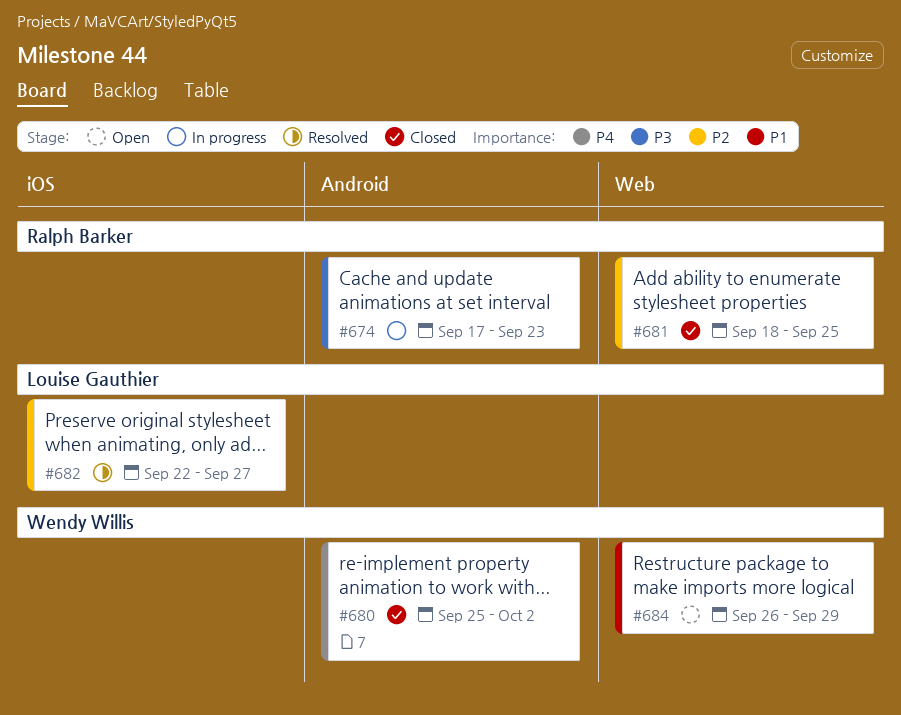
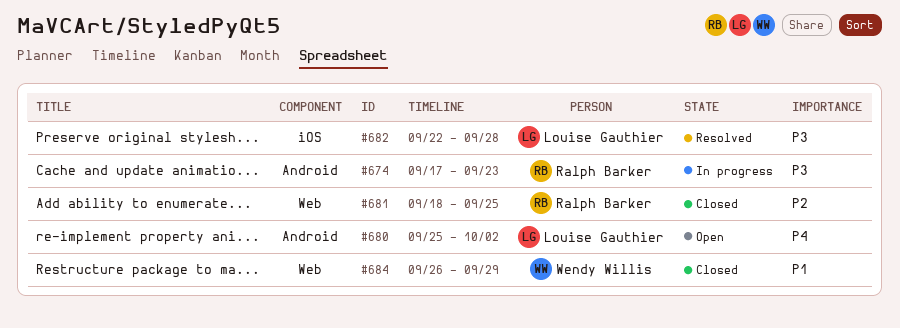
#680, status: Closed -> Open
#680, owner: Wendy Willis -> Louise Gauthier
#682, priority: P2 -> P3
#682, due: Sep 27 -> Sep 28
#684, status: Open -> Closed

